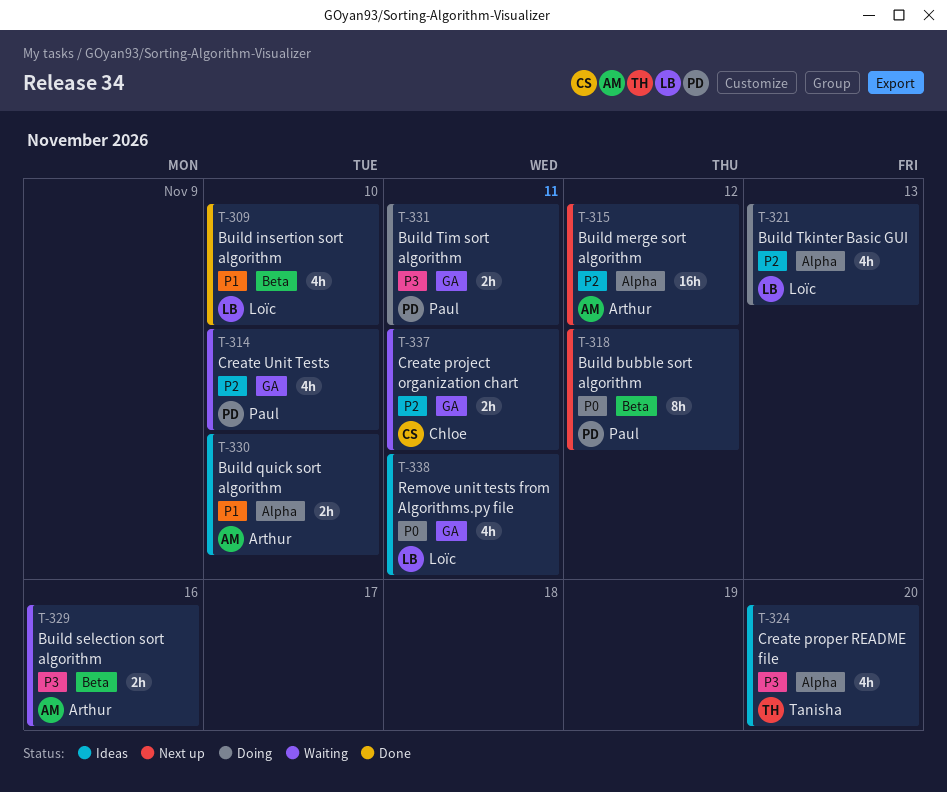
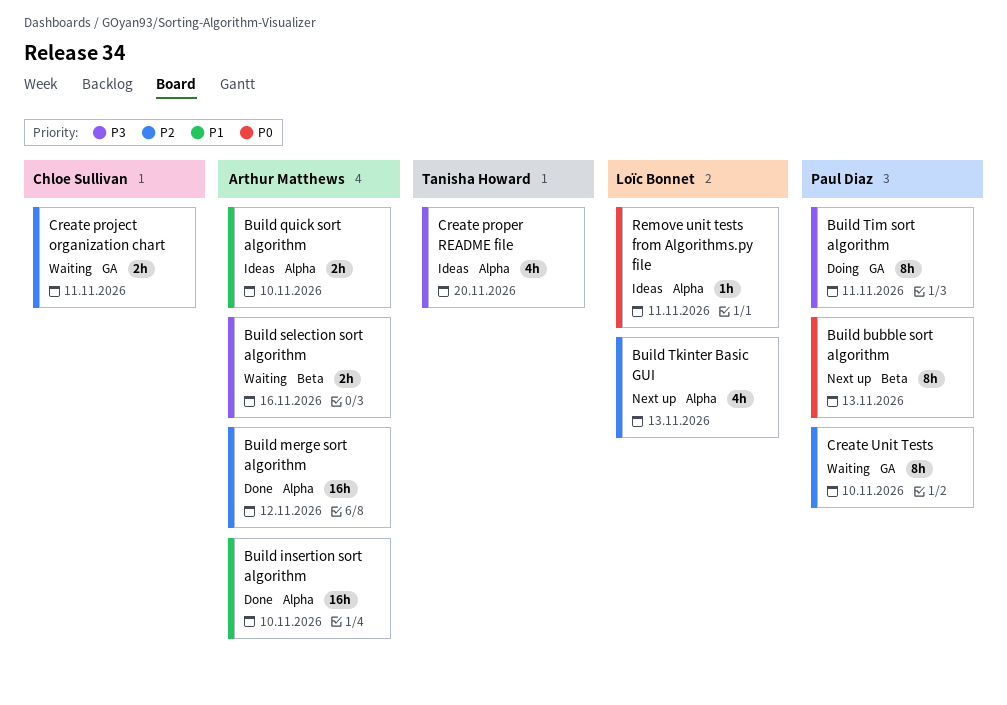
Build bubble sort algorithm, due: Nov 12 -> Nov 13
Build insertion sort algorithm, owner: Loïc Bonnet -> Arthur Matthews
Build insertion sort algorithm, label: Beta -> Alpha
Build insertion sort algorithm, estimate: 4h -> 16h
Build merge sort algorithm, status: Next up -> Done
Build Tim sort algorithm, estimate: 2h -> 8h
Build Tkinter Basic GUI, status: Doing -> Next up
Create Unit Tests, estimate: 4h -> 8h
Remove unit tests from Algorithms.py file, label: GA -> Alpha
Remove unit tests from Algorithms.py file, estimate: 4h -> 1h

